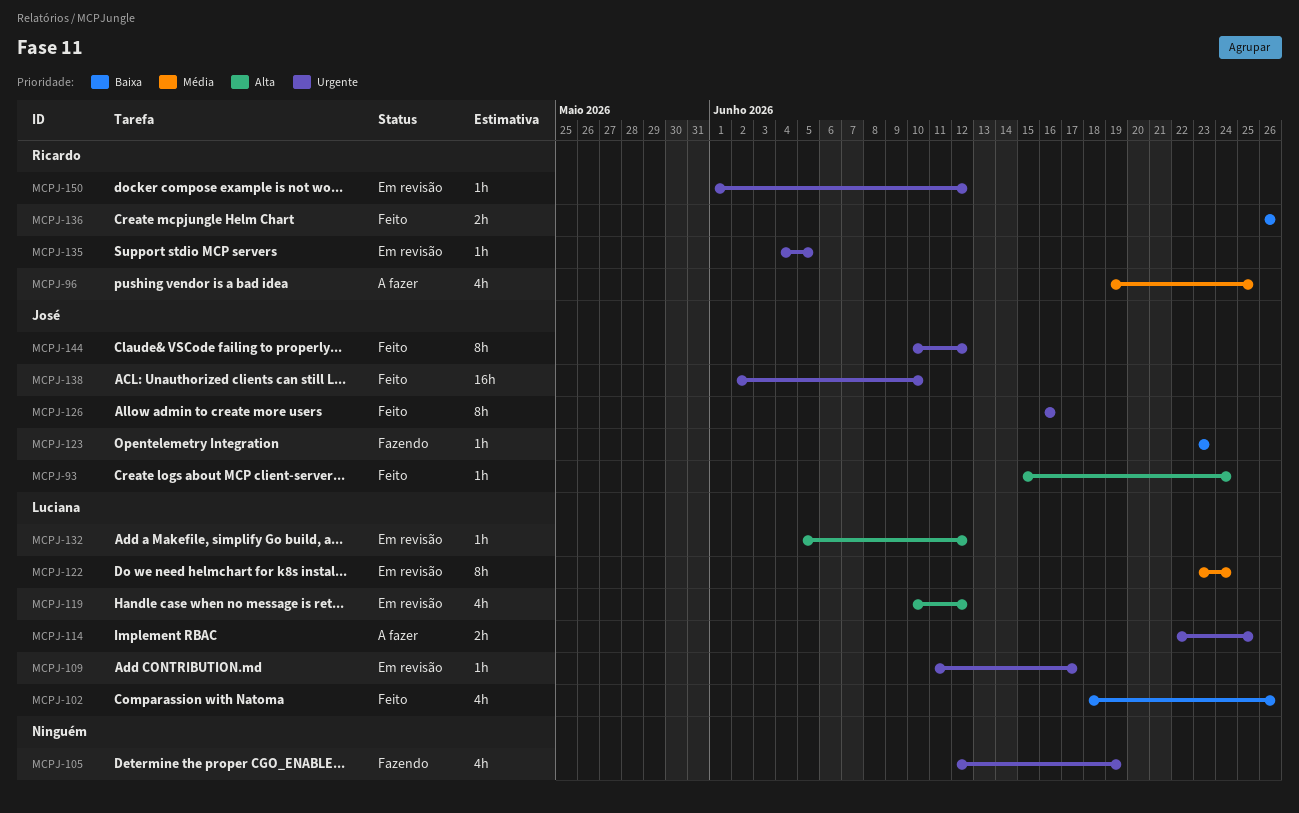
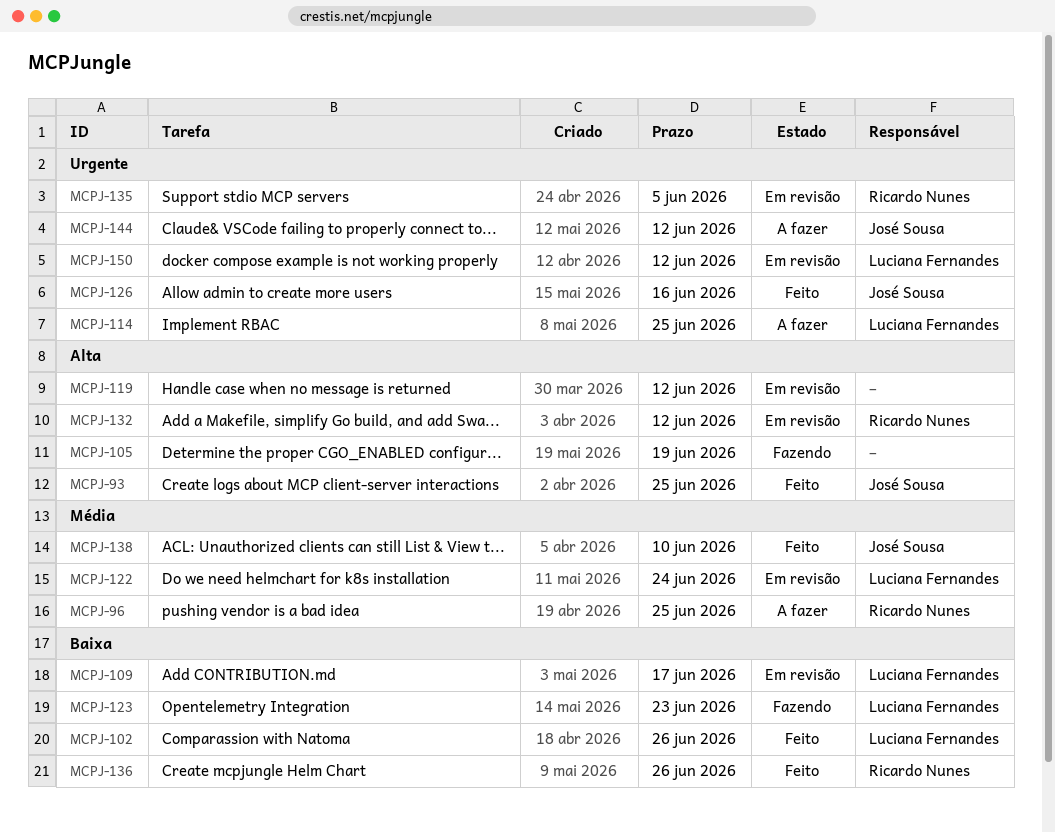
MCPJ-93, due: Jun 24 -> Jun 25
MCPJ-105, priority: Urgente -> Alta
MCPJ-109, priority: Urgente -> Baixa
MCPJ-119, owner: Luciana Fernandes -> none
MCPJ-123, owner: José Sousa -> Luciana Fernandes
MCPJ-132, owner: Luciana Fernandes -> Ricardo Nunes
MCPJ-138, priority: Urgente -> Média
MCPJ-144, status: Feito -> A fazer
MCPJ-150, owner: Ricardo Nunes -> Luciana Fernandes

